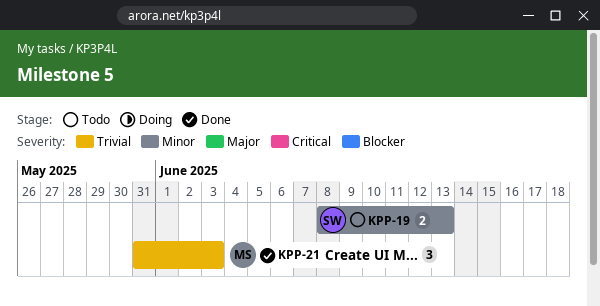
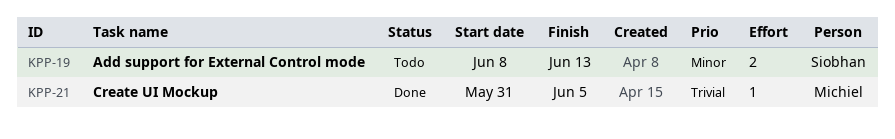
KPP-21, estimate: 3 -> 1
KPP-21, due: Jun 3 -> Jun 5

